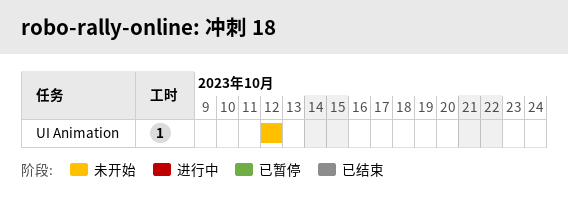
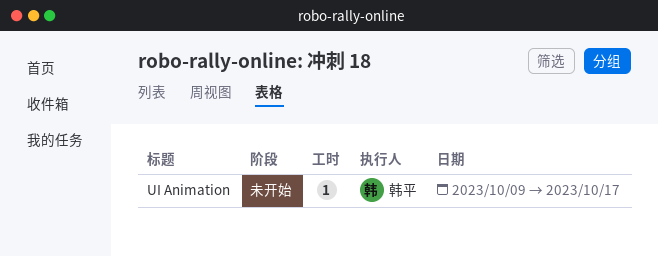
UI Animation, start: Oct 12 -> Oct 9
UI Animation, due: Oct 12 -> Oct 17

